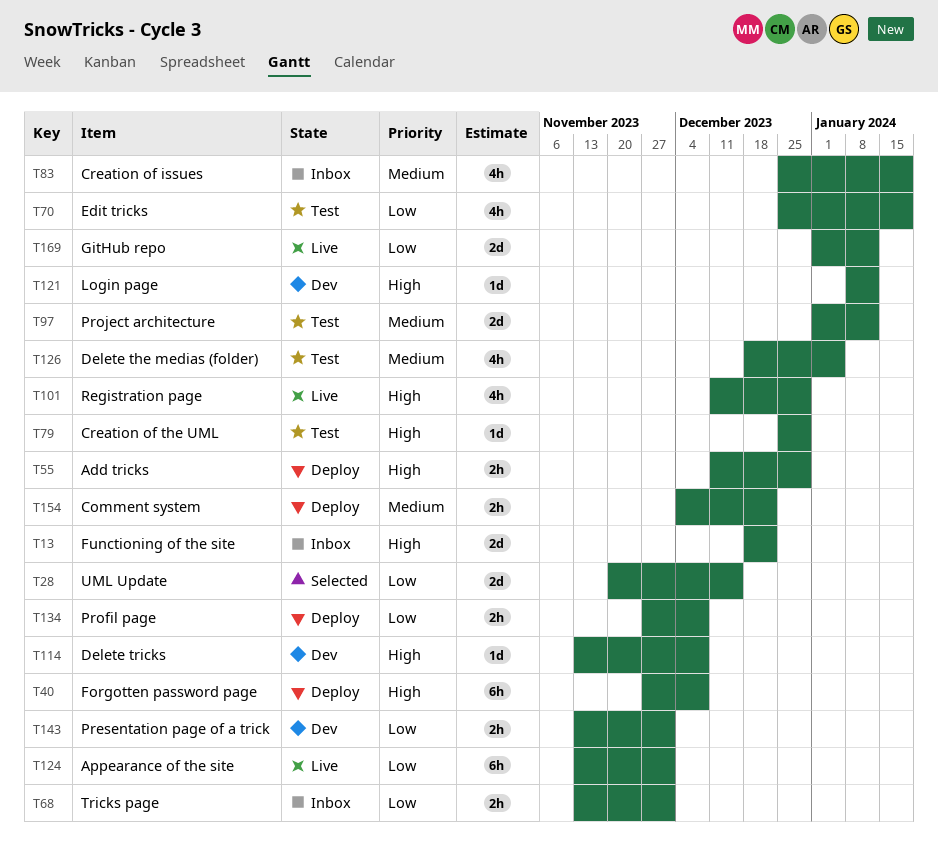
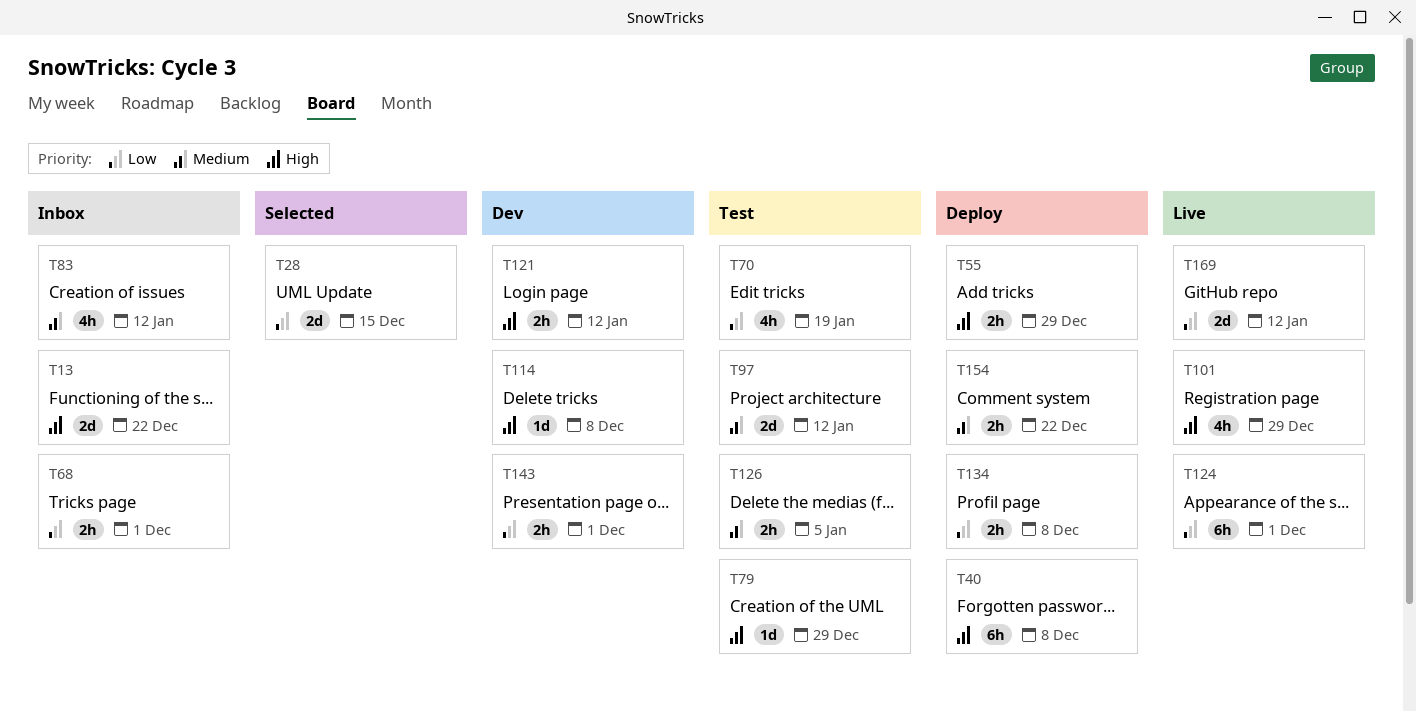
T83, due: Jan 19 -> Jan 12
T121, estimate: 1d -> 2h
T126, estimate: 4h -> 2h

